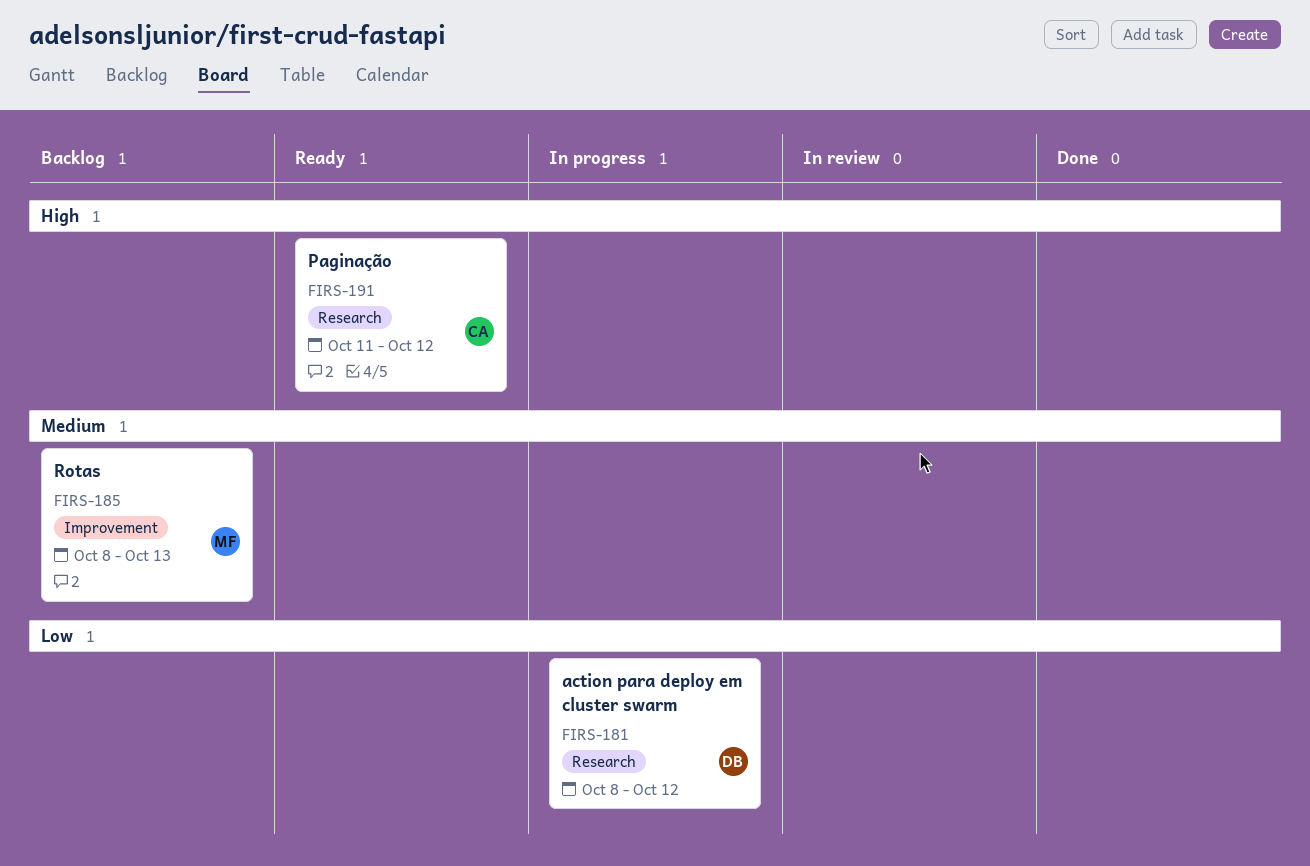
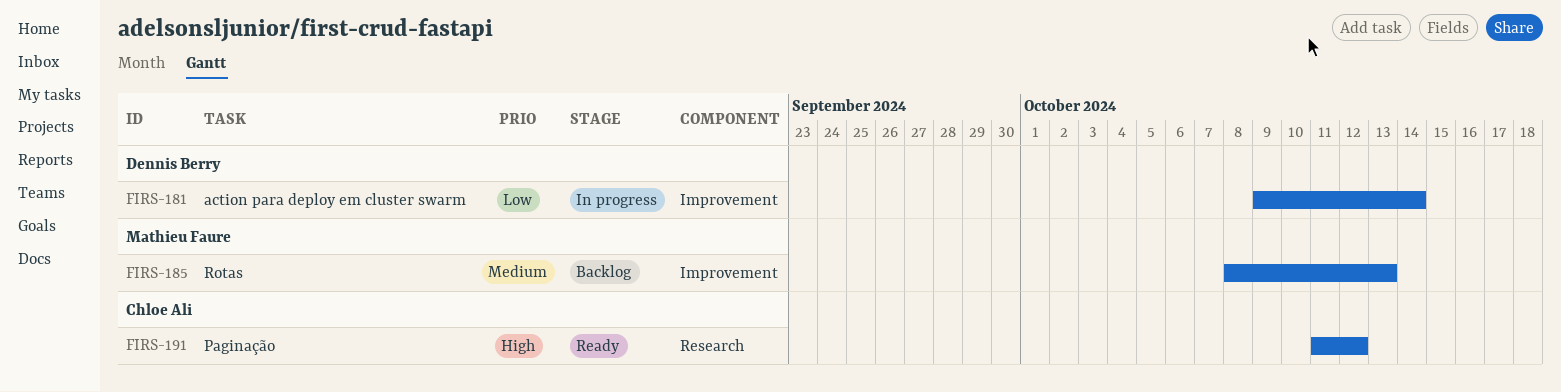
FIRS-181, label: Research -> Improvement
FIRS-181, start: Oct 8 -> Oct 9
FIRS-181, due: Oct 12 -> Oct 14

